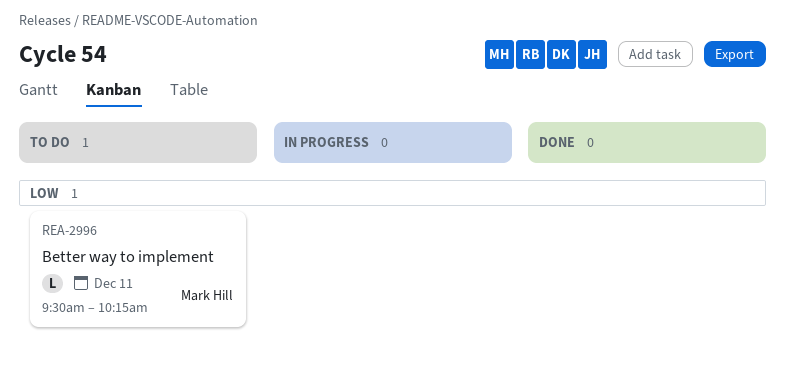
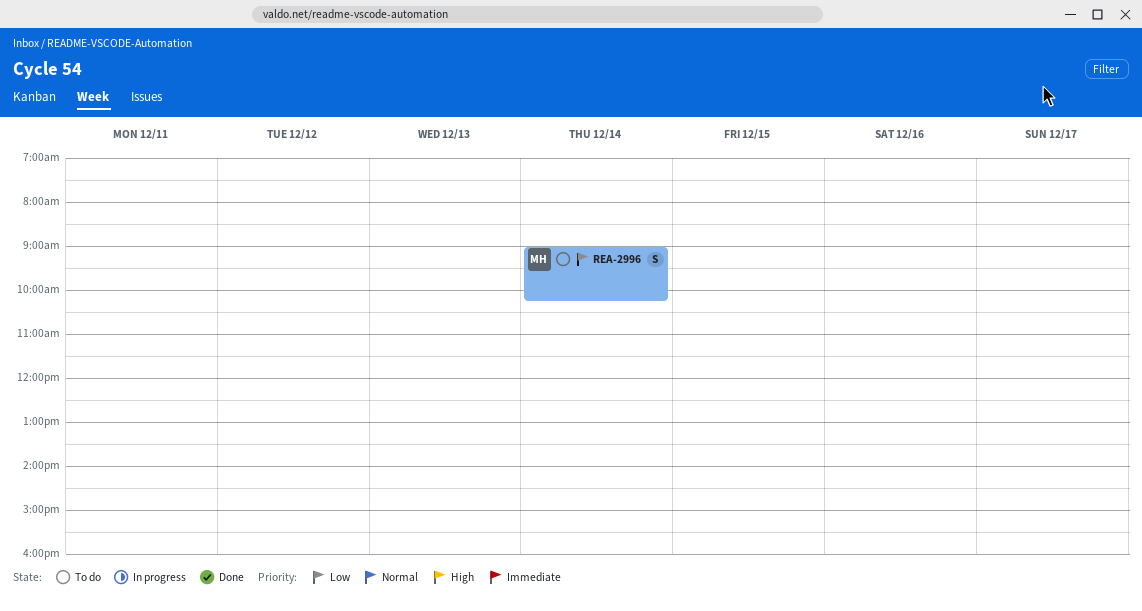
REA-2996, estimate: L -> S
REA-2996, day: Dec 11 -> Dec 14
REA-2996, begins: 09:30 -> 09:00

